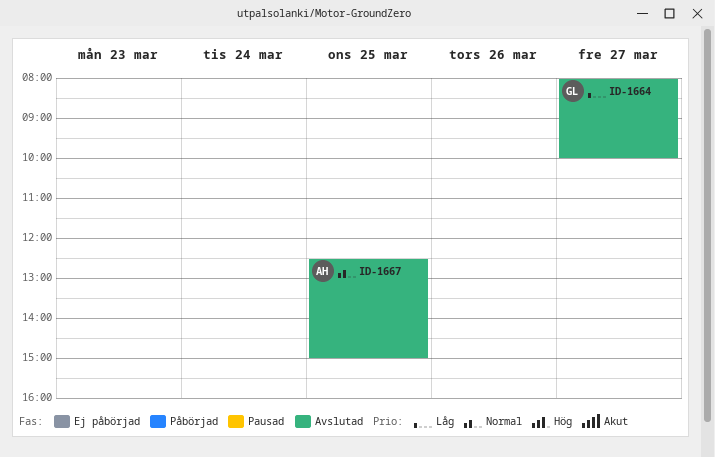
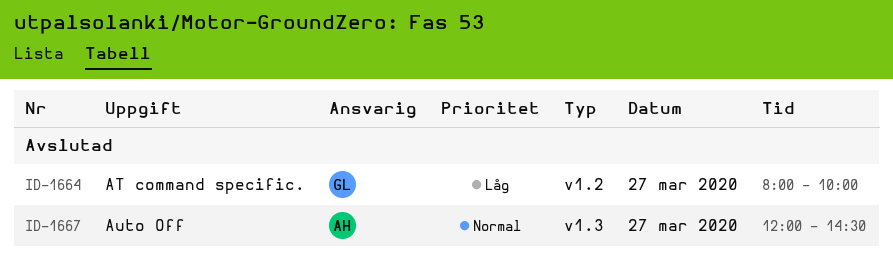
ID-1667, day: Mar 25 -> Mar 27
ID-1667, begins: 12:30 -> 12:00
ID-1667, ends: 15:00 -> 14:30

